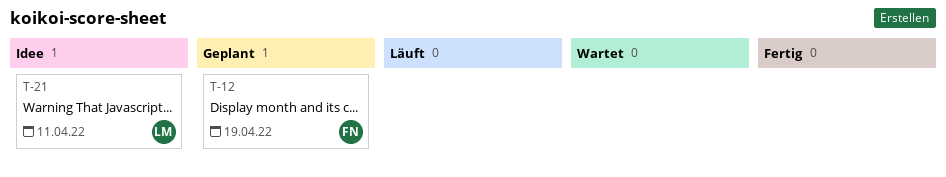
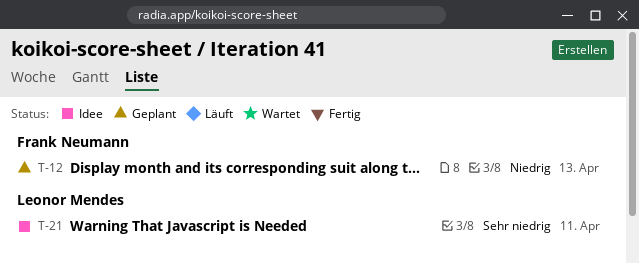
T-12, due: Apr 19 -> Apr 13

